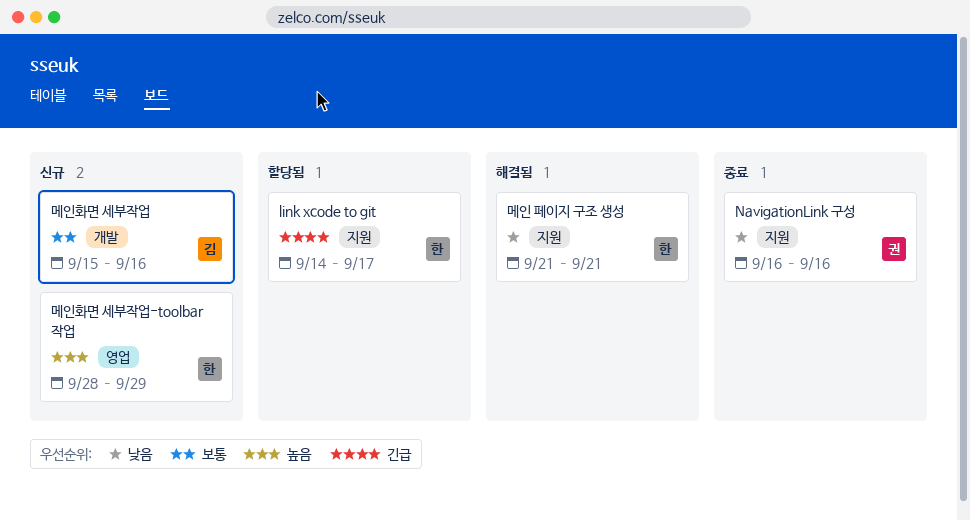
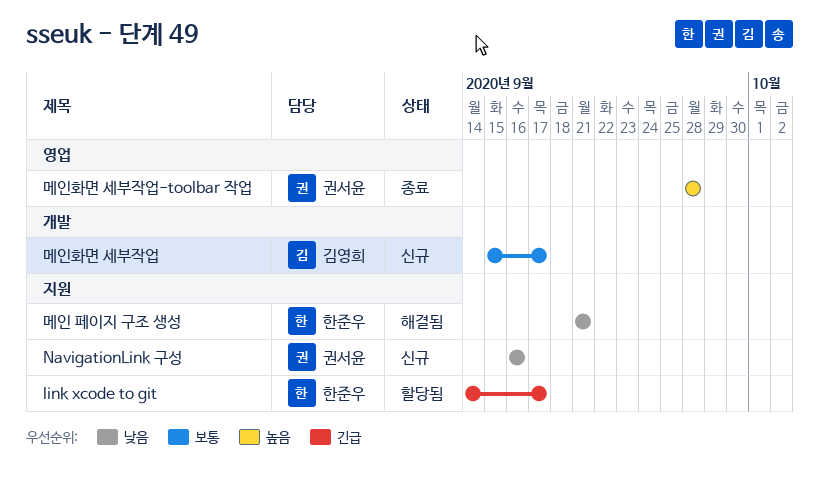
NavigationLink 구성, status: 종료 -> 신규
메인화면 세부작업, due: Sep 16 -> Sep 17
메인화면 세부작업-toolbar 작업, status: 신규 -> 종료
메인화면 세부작업-toolbar 작업, owner: 한준우 -> 권서윤
메인화면 세부작업-toolbar 작업, due: Sep 29 -> Sep 28

